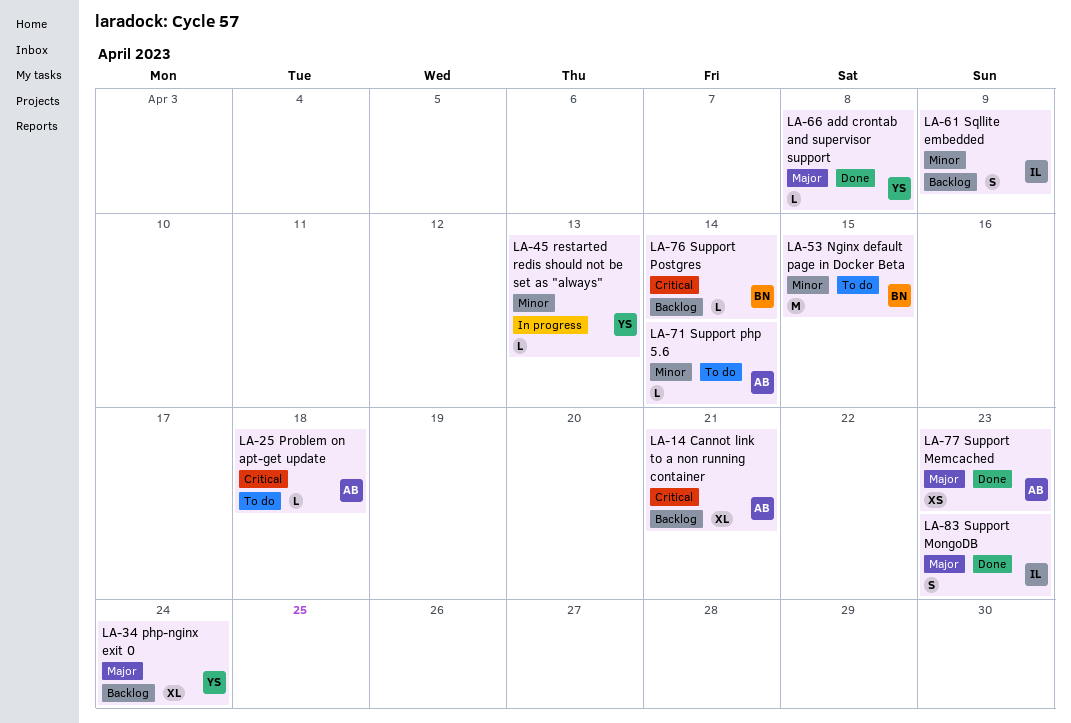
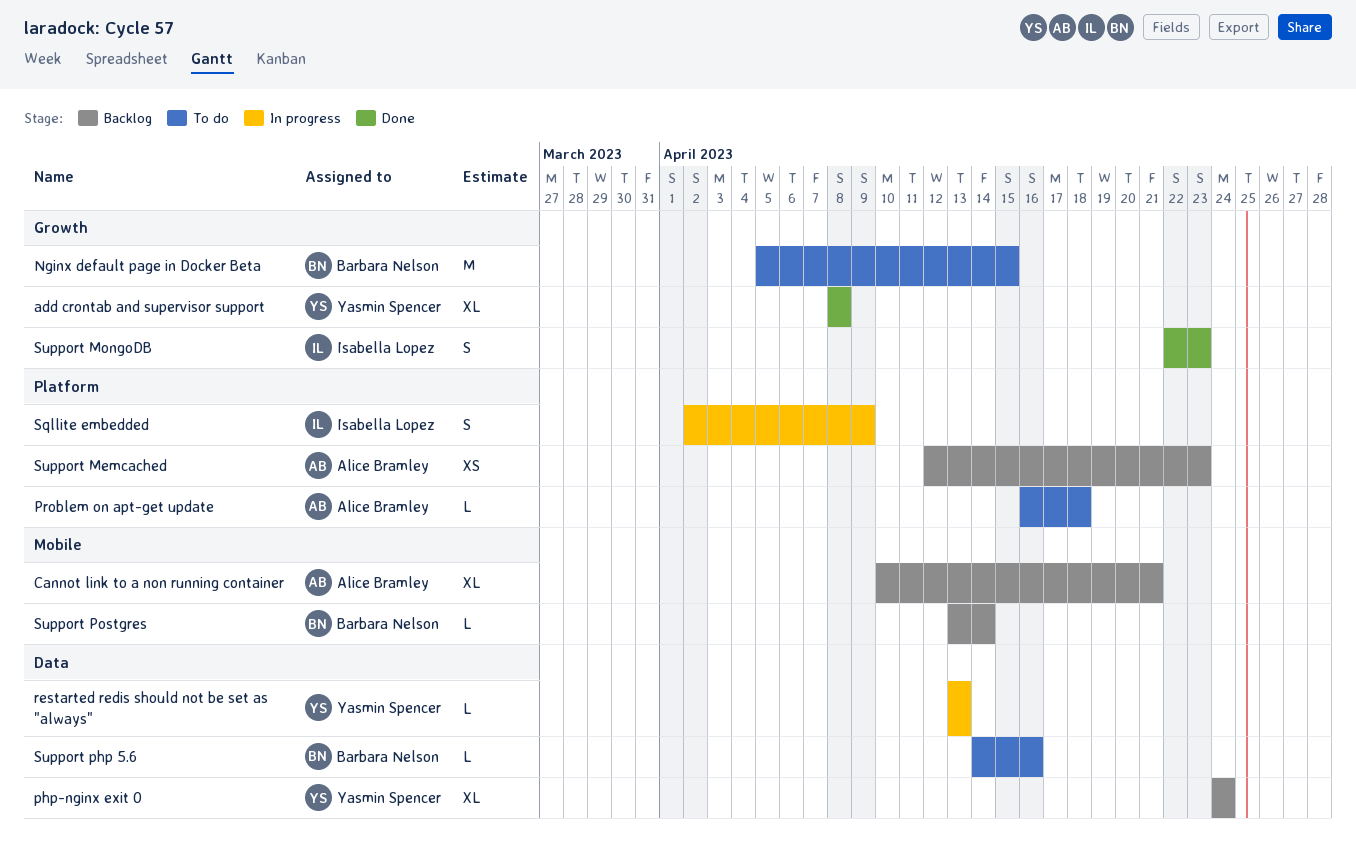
add crontab and supervisor support, estimate: L -> XL
Sqllite embedded, status: Backlog -> In progress
Support Memcached, status: Done -> Backlog
Support php 5.6, owner: Alice Bramley -> Barbara Nelson
Support php 5.6, due: Apr 14 -> Apr 16

